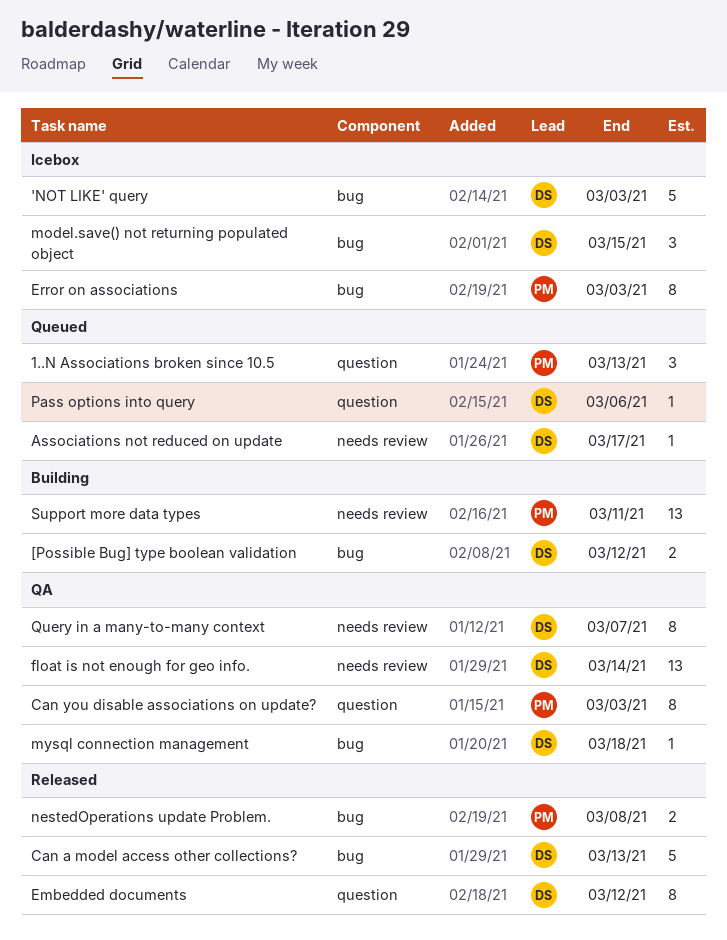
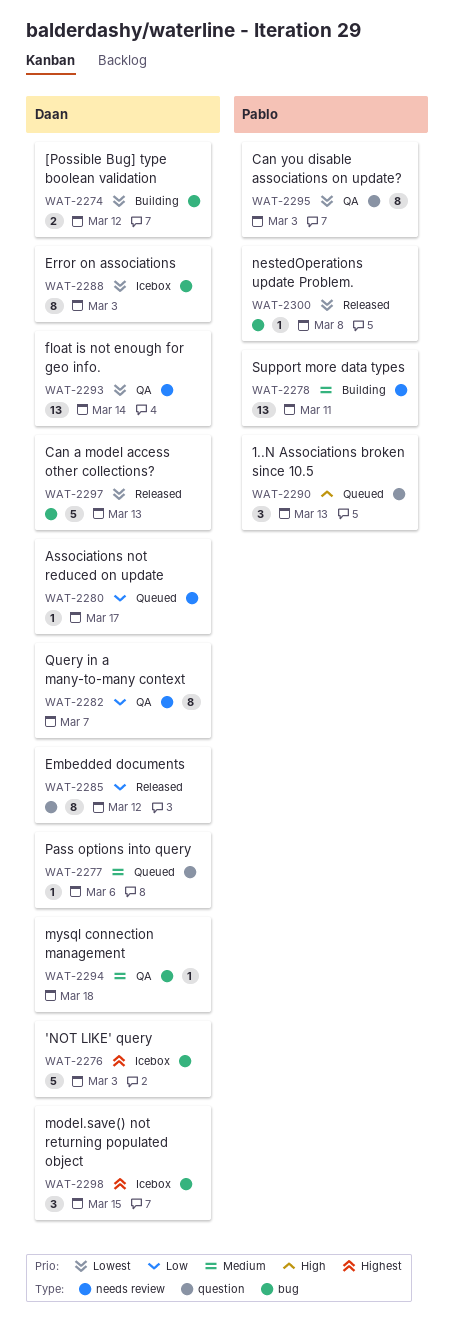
Error on associations, owner: Pablo -> Daan
nestedOperations update Problem., estimate: 2 -> 1

